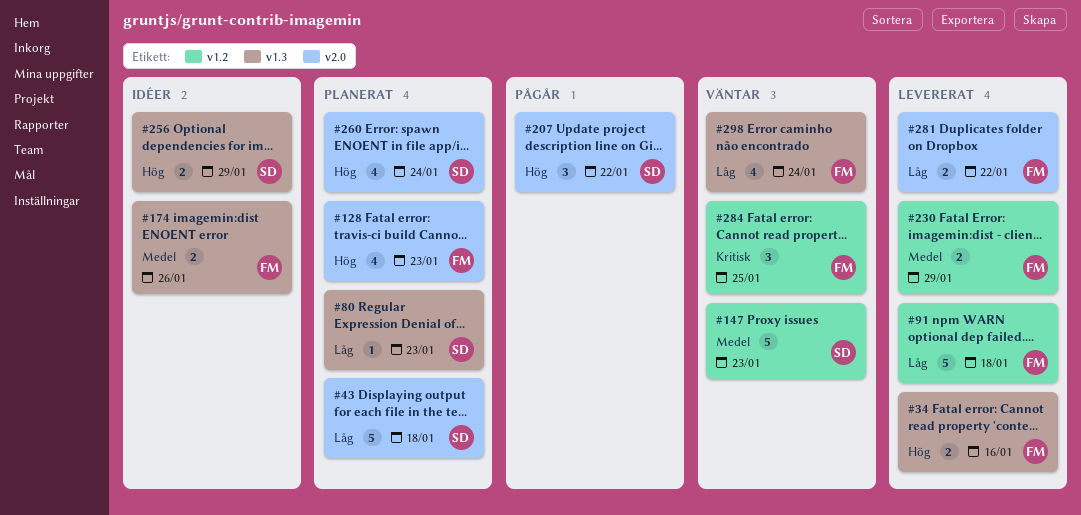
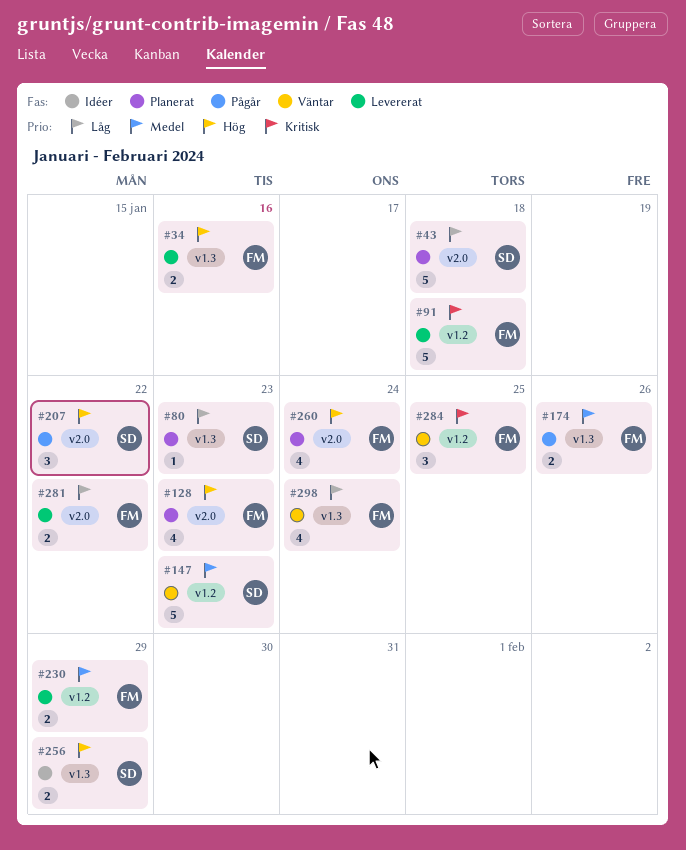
#91, priority: Låg -> Kritisk
#174, status: Idéer -> Pågår
#260, owner: SD -> FM

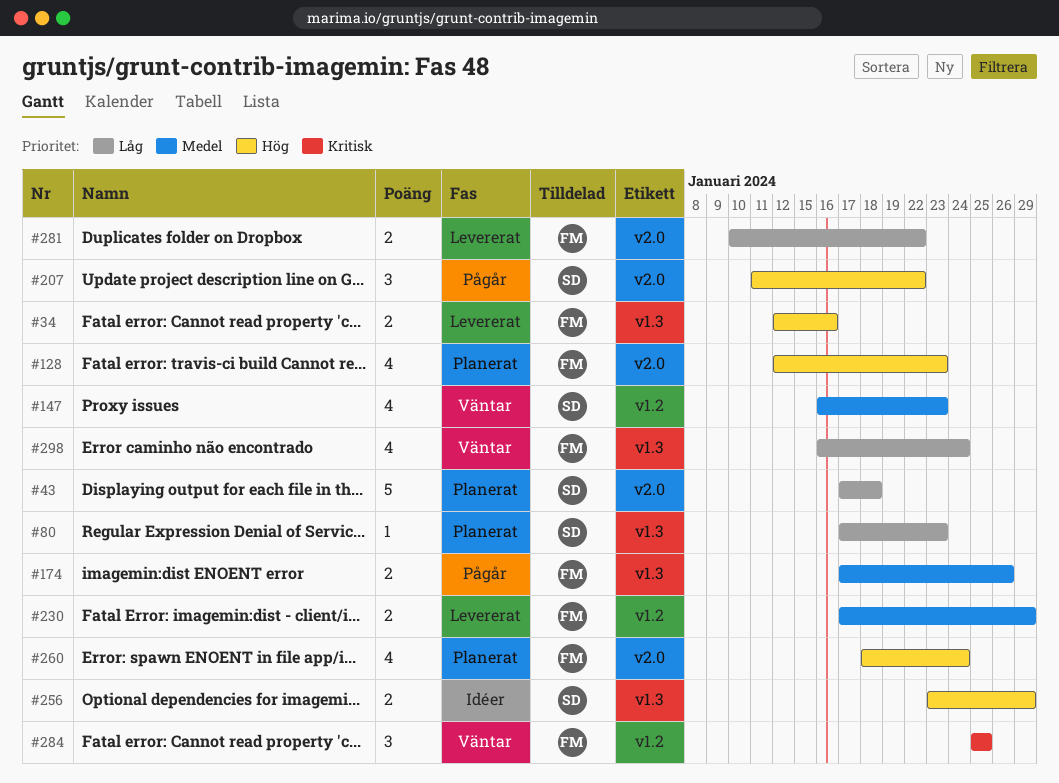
#91: present -> none
#147, estimate: 5 -> 4

